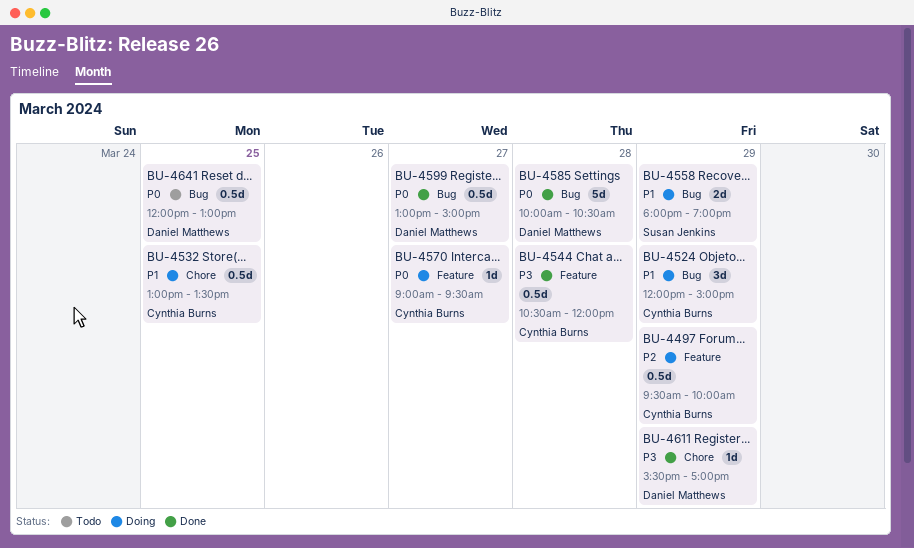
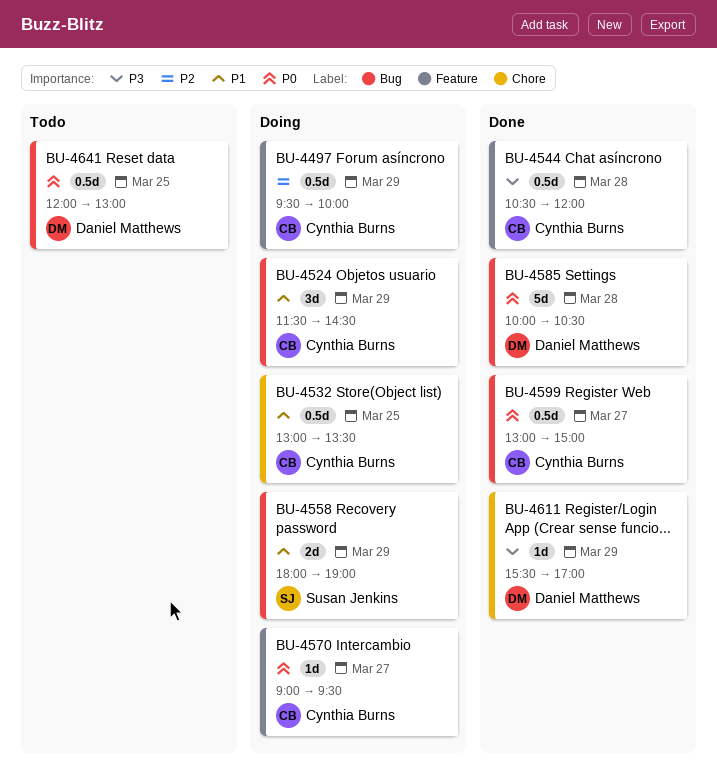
BU-4524, begins: 12:00 -> 11:30
BU-4524, ends: 15:00 -> 14:30
BU-4599, owner: Daniel Matthews -> Cynthia Burns

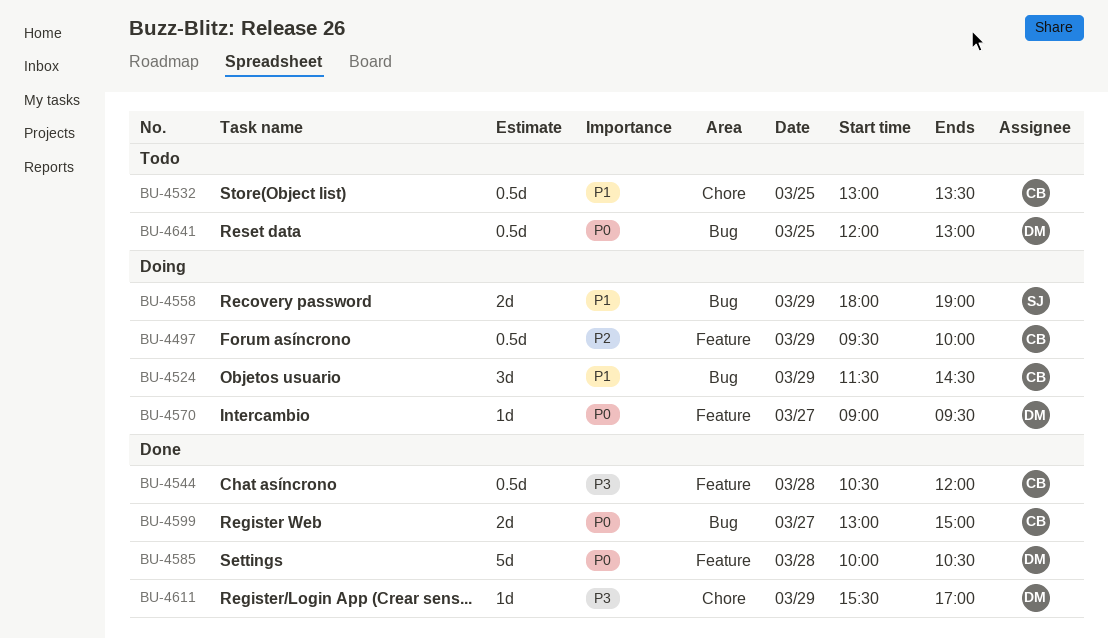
BU-4532, status: Doing -> Todo
BU-4570, owner: Cynthia Burns -> Daniel Matthews
BU-4585, label: Bug -> Feature
BU-4599, estimate: 0.5d -> 2d

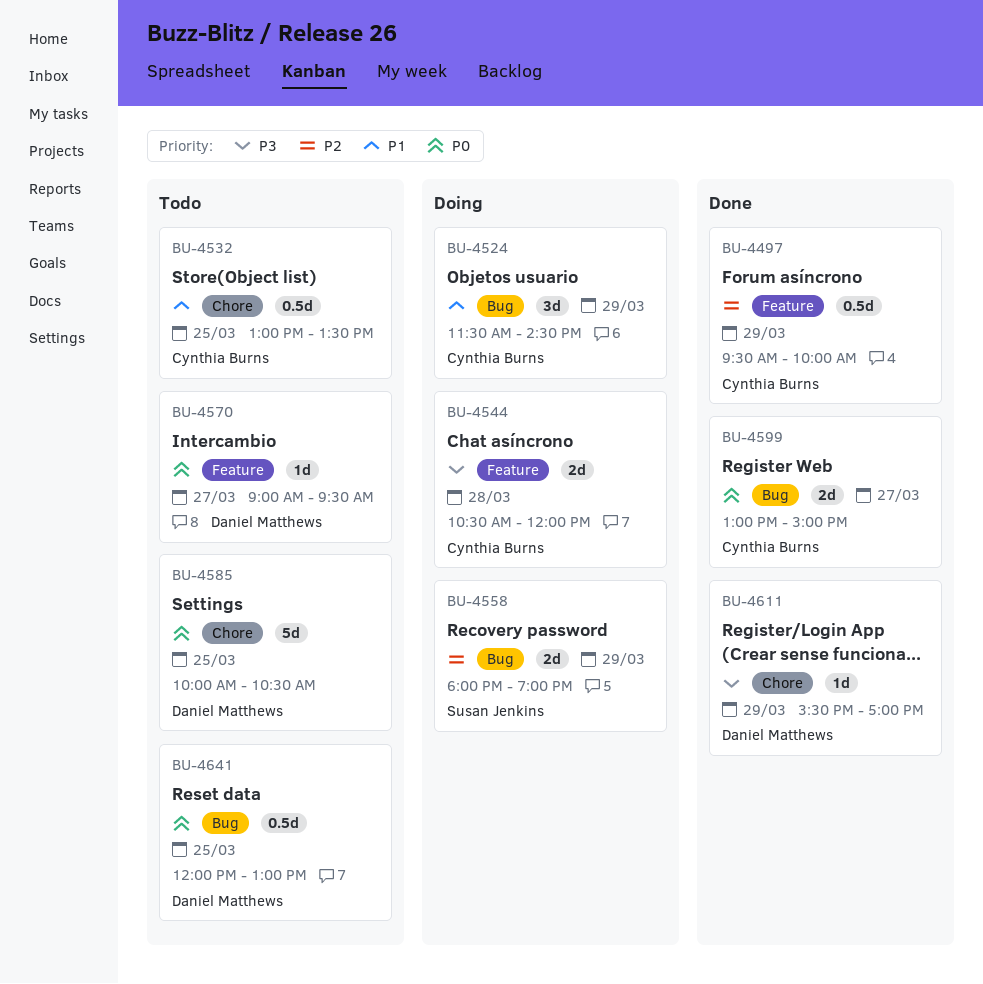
BU-4497, status: Doing -> Done
BU-4544, status: Done -> Doing
BU-4544, estimate: 0.5d -> 2d
BU-4558, priority: P1 -> P2
BU-4570, status: Doing -> Todo
BU-4585, status: Done -> Todo
BU-4585, label: Feature -> Chore
BU-4585, day: Mar 28 -> Mar 25

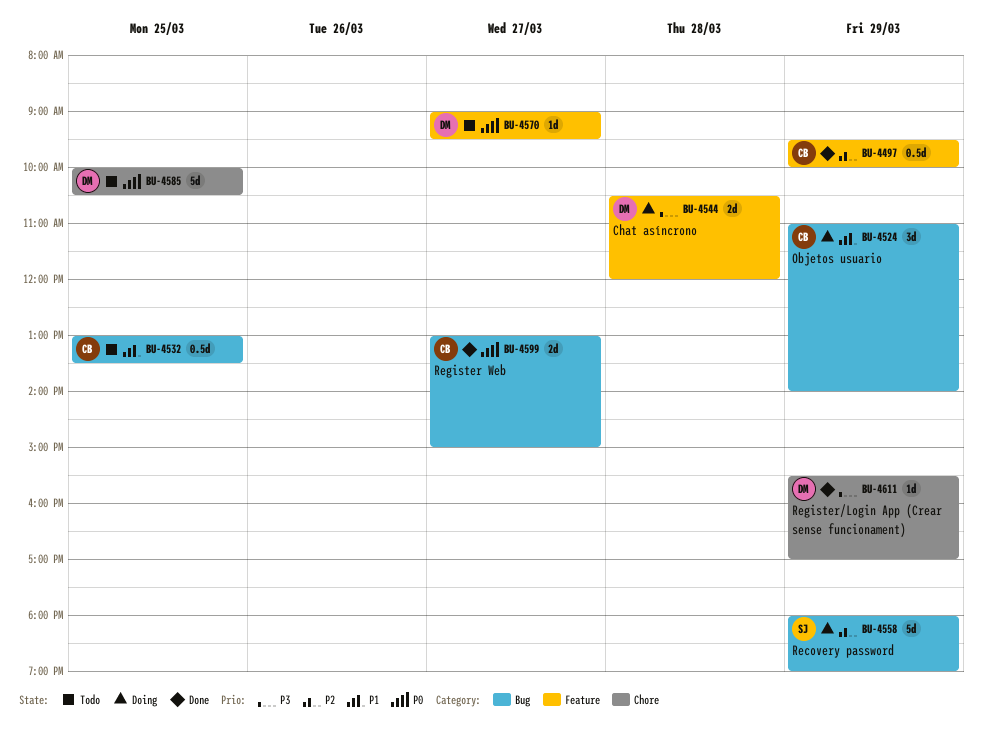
BU-4524, begins: 11:30 -> 11:00
BU-4524, ends: 14:30 -> 14:00
BU-4532, label: Chore -> Bug
BU-4544, owner: Cynthia Burns -> Daniel Matthews
BU-4558, estimate: 2d -> 5d
BU-4641: present -> none

